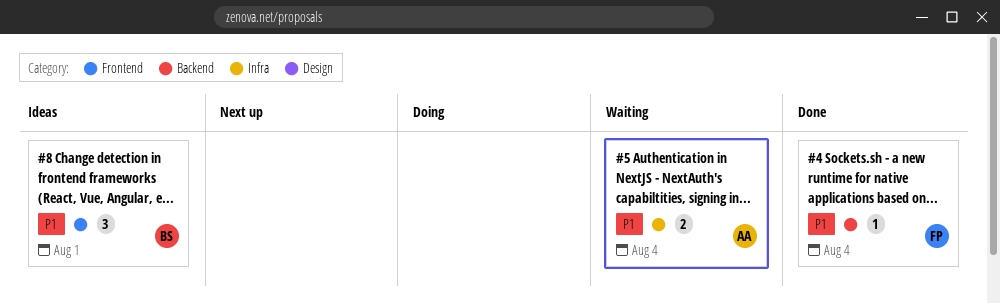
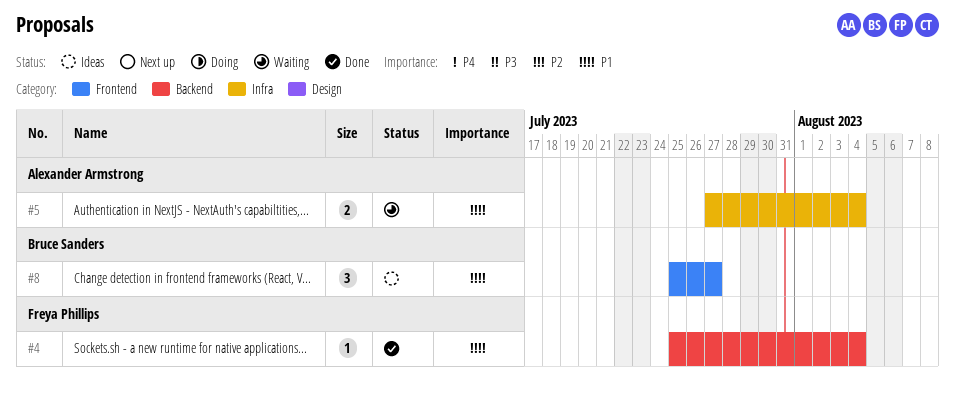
#8, due: Aug 1 -> Jul 27

